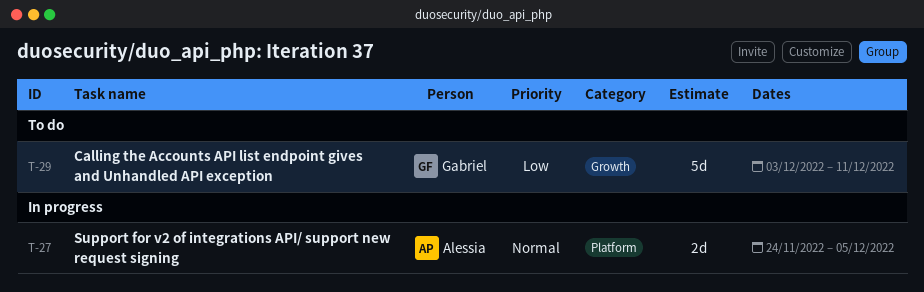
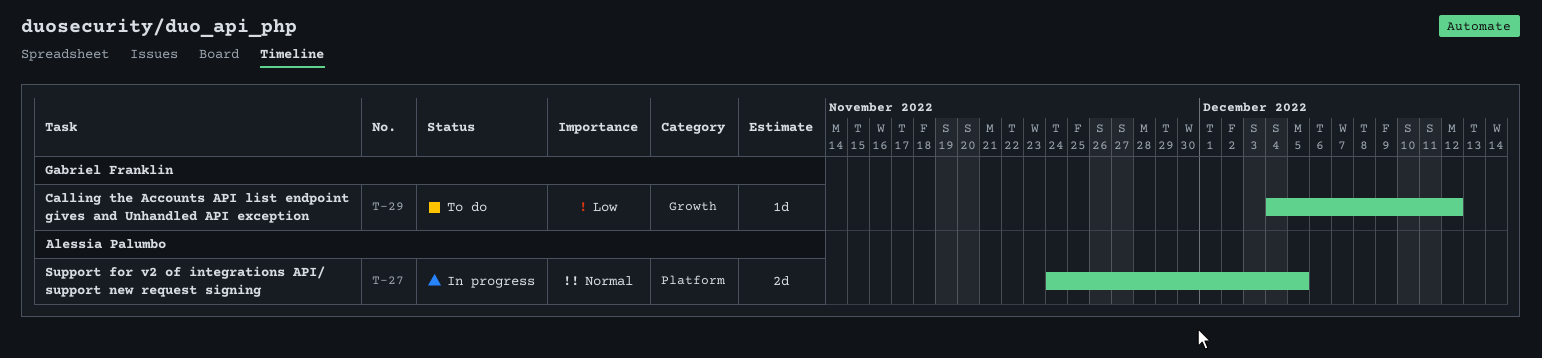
T-29, estimate: 5d -> 1d
T-29, start: Dec 3 -> Dec 4
T-29, due: Dec 11 -> Dec 12

